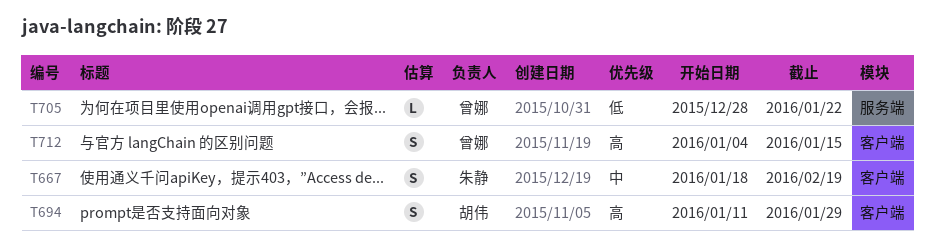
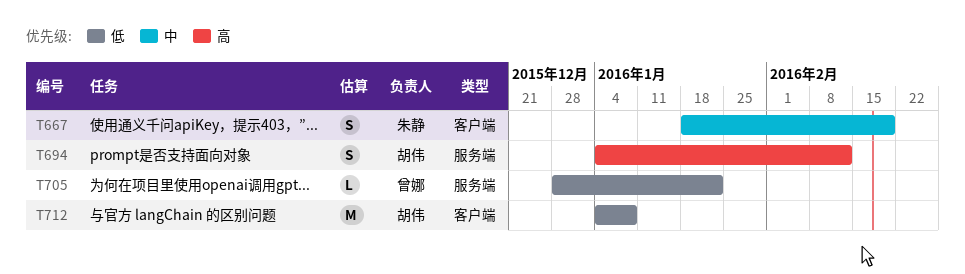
T694, label: 客户端 -> 服务端
T694, start: Jan 11 -> Jan 4
T694, due: Jan 29 -> Feb 12
T712, owner: 曾娜 -> 胡伟
T712, priority: 高 -> 低
T712, estimate: S -> M
T712, due: Jan 15 -> Jan 8

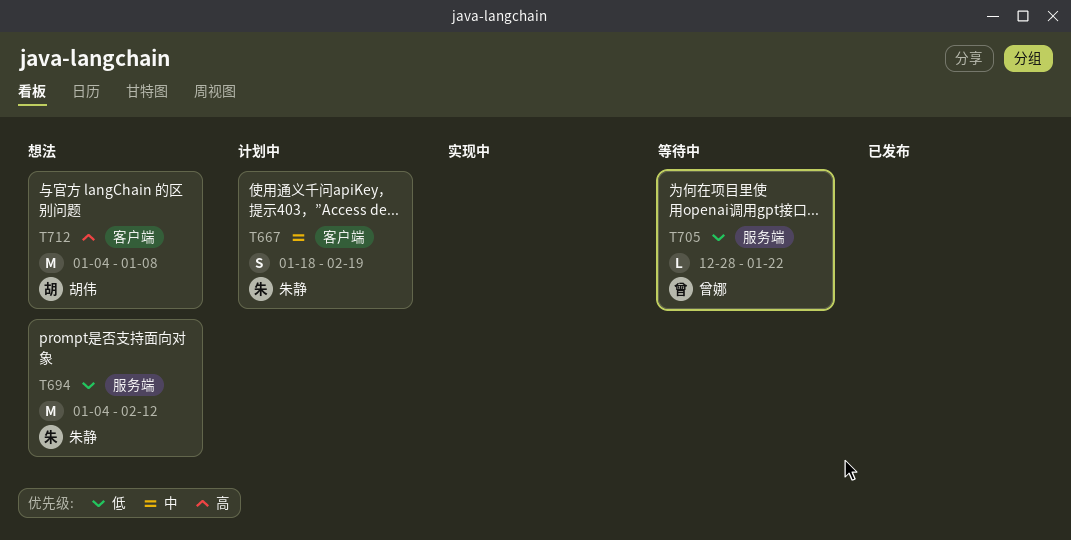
T694, owner: 胡伟 -> 朱静
T694, priority: 高 -> 低
T694, estimate: S -> M
T712, priority: 低 -> 高

